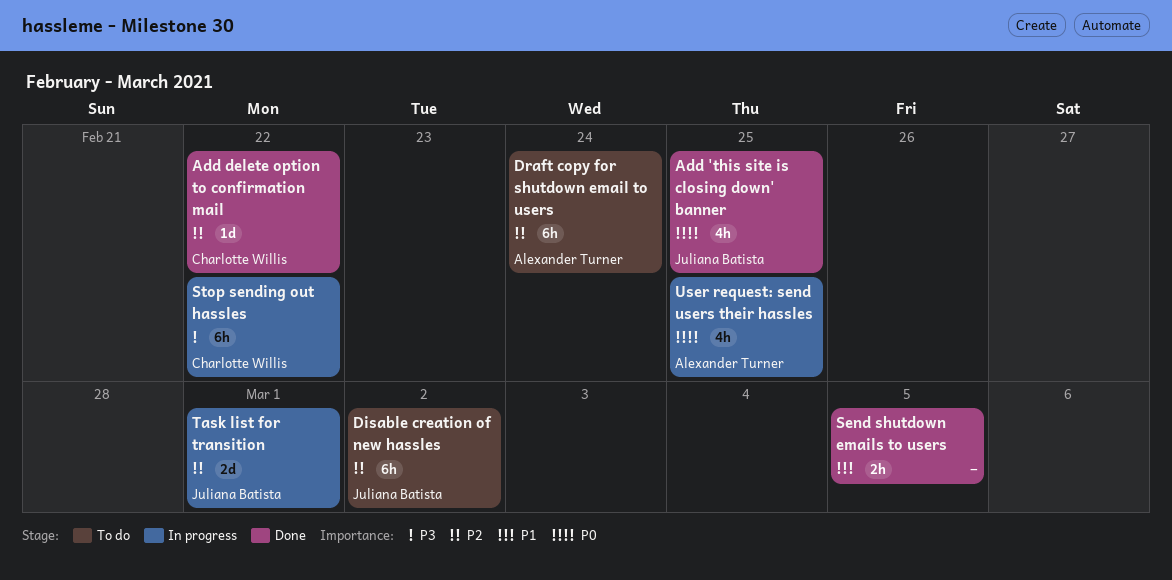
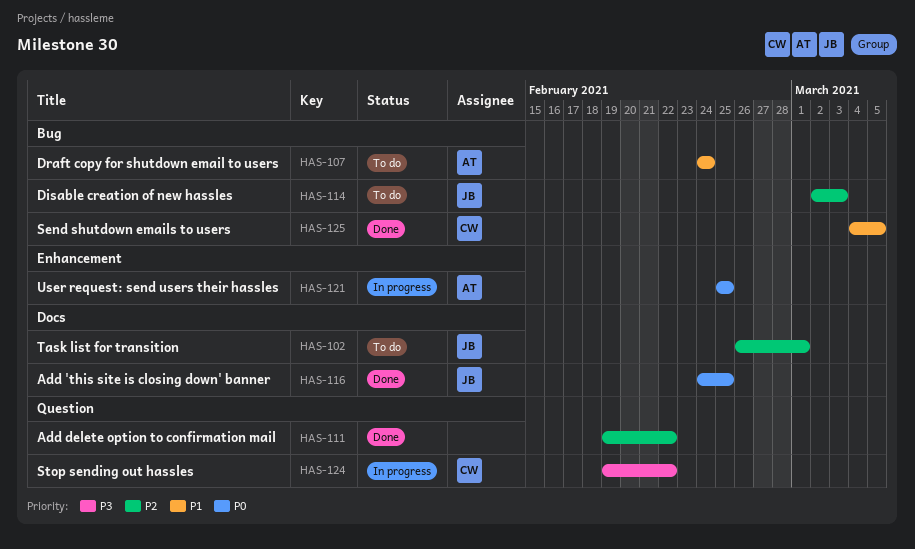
Add delete option to confirmation mail, owner: Charlotte Willis -> none
Disable creation of new hassles, due: Mar 2 -> Mar 3
Draft copy for shutdown email to users, priority: P2 -> P1
Send shutdown emails to users, owner: none -> Charlotte Willis
Task list for transition, status: In progress -> To do

